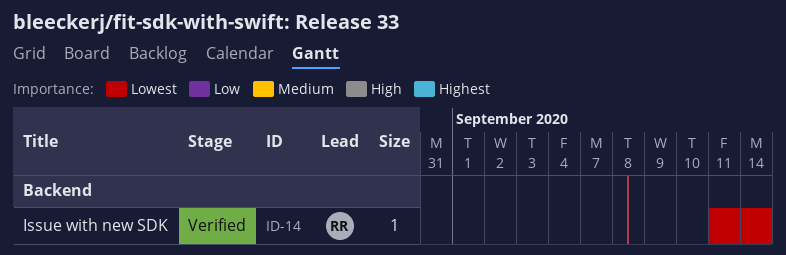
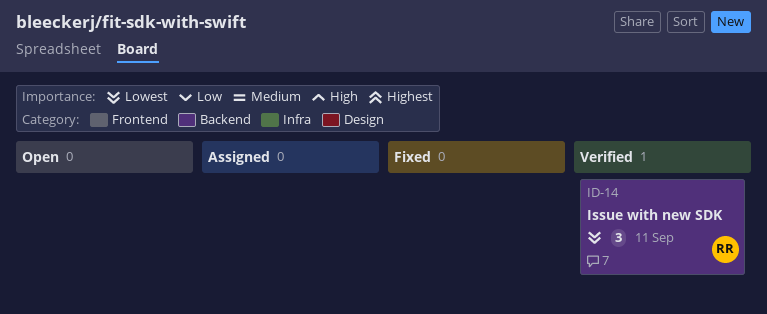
ID-14, estimate: 1 -> 3
ID-14, due: Sep 14 -> Sep 11

